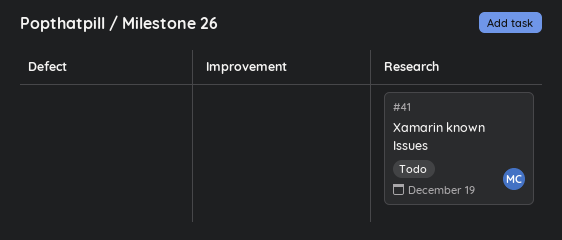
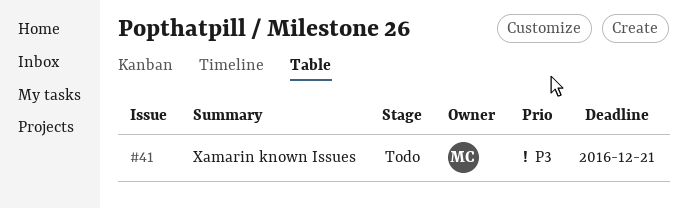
#41, due: Dec 19 -> Dec 21

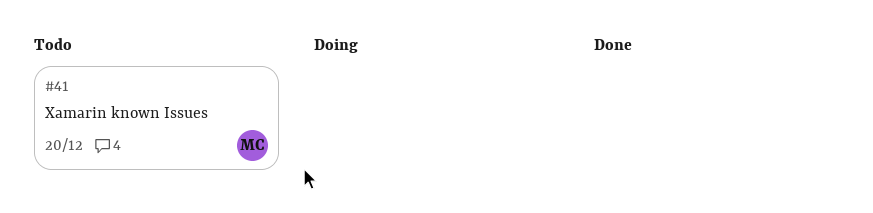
#41, due: Dec 21 -> Dec 20

